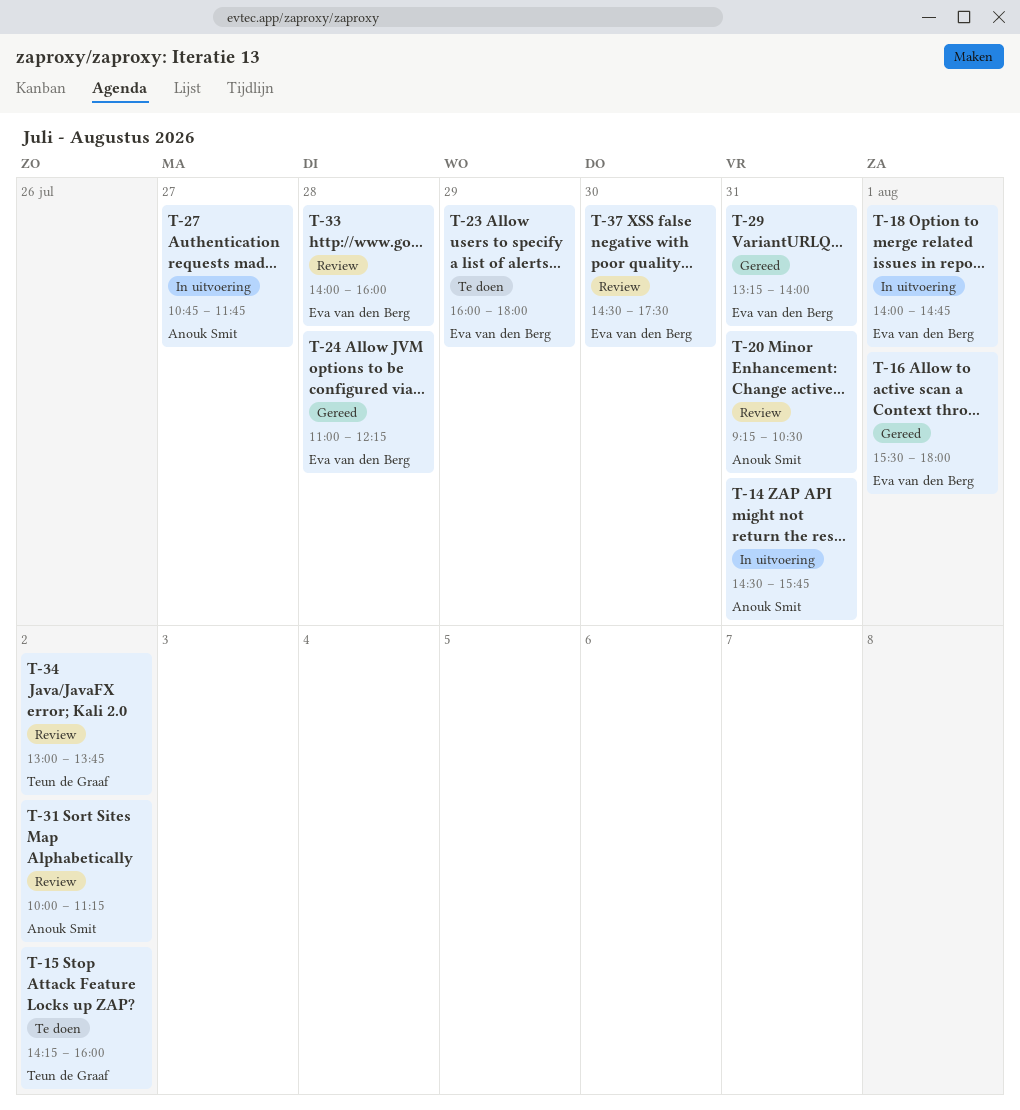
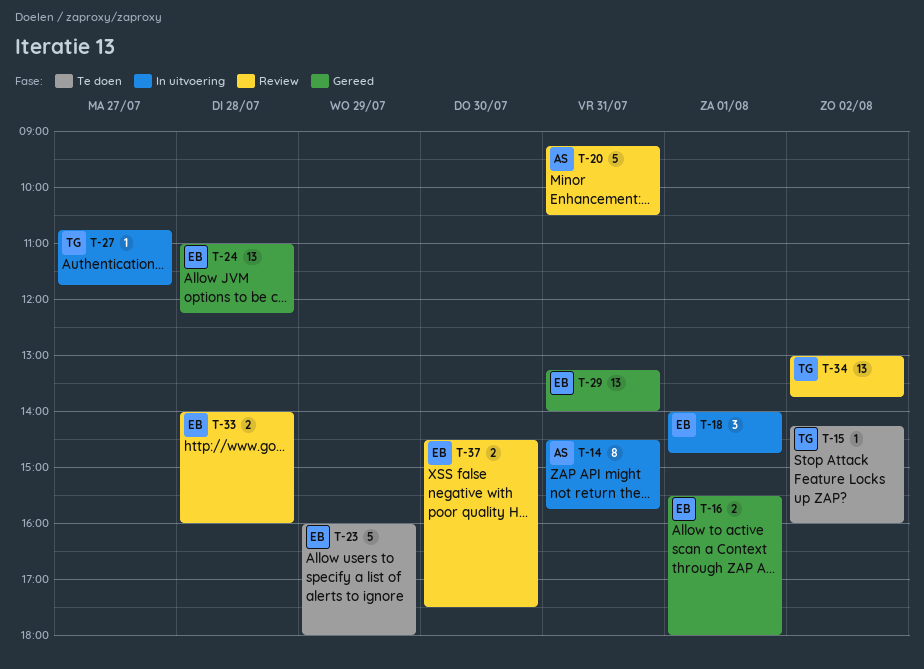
T-27, owner: Anouk Smit -> Teun de Graaf
T-31: present -> none

